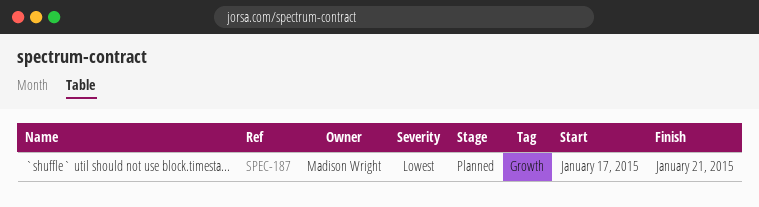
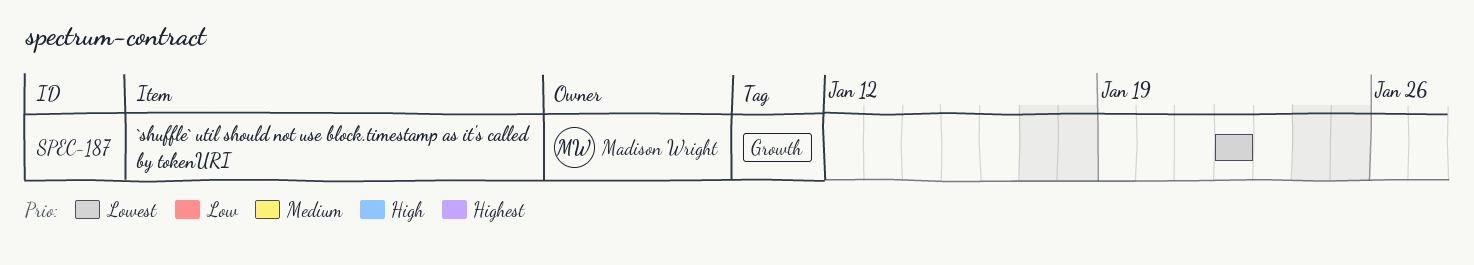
SPEC-187, start: Jan 17 -> Jan 22
SPEC-187, due: Jan 21 -> Jan 22

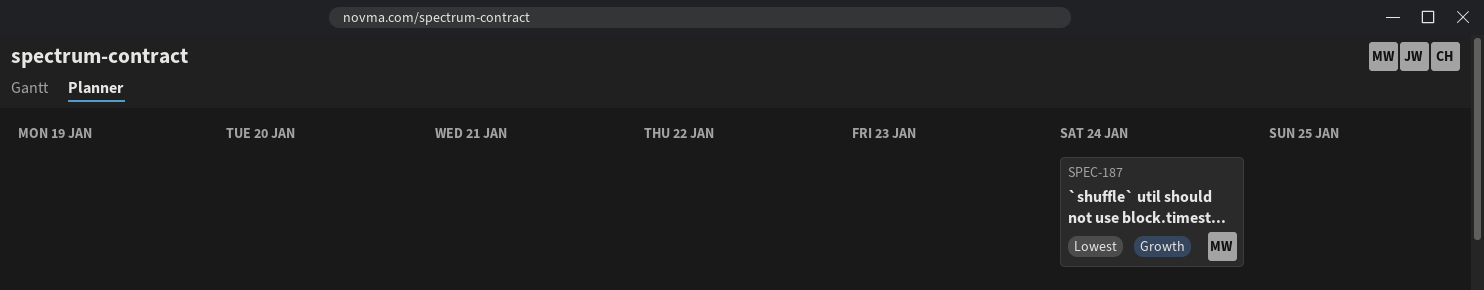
SPEC-187, due: Jan 22 -> Jan 24

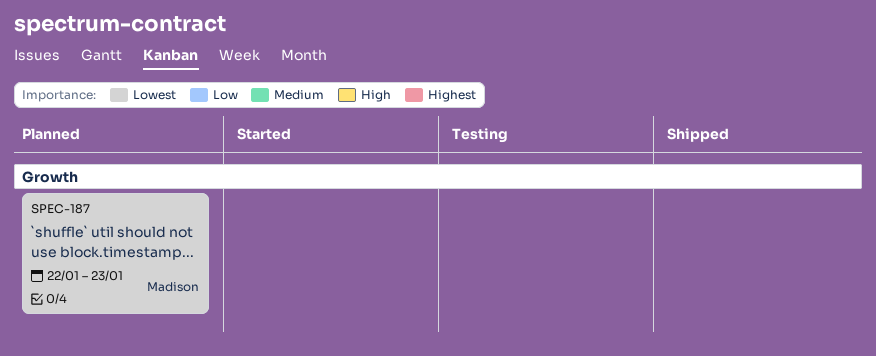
SPEC-187, due: Jan 24 -> Jan 23

